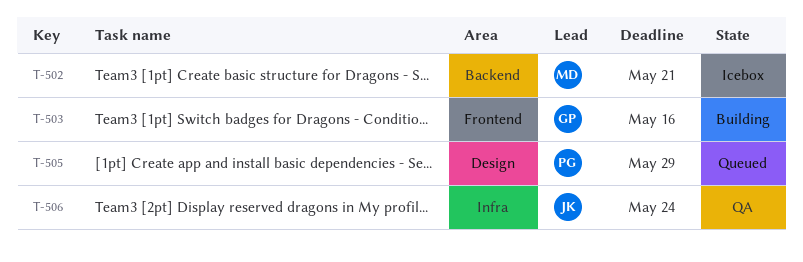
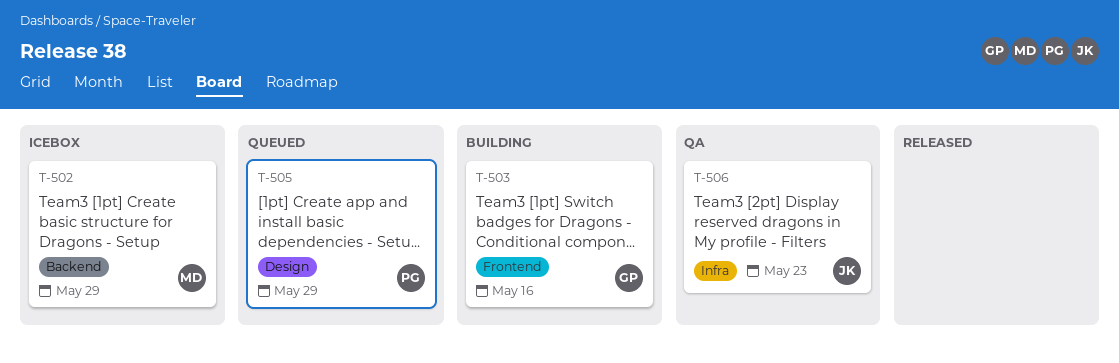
T-502, due: May 21 -> May 29
T-506, due: May 24 -> May 23

